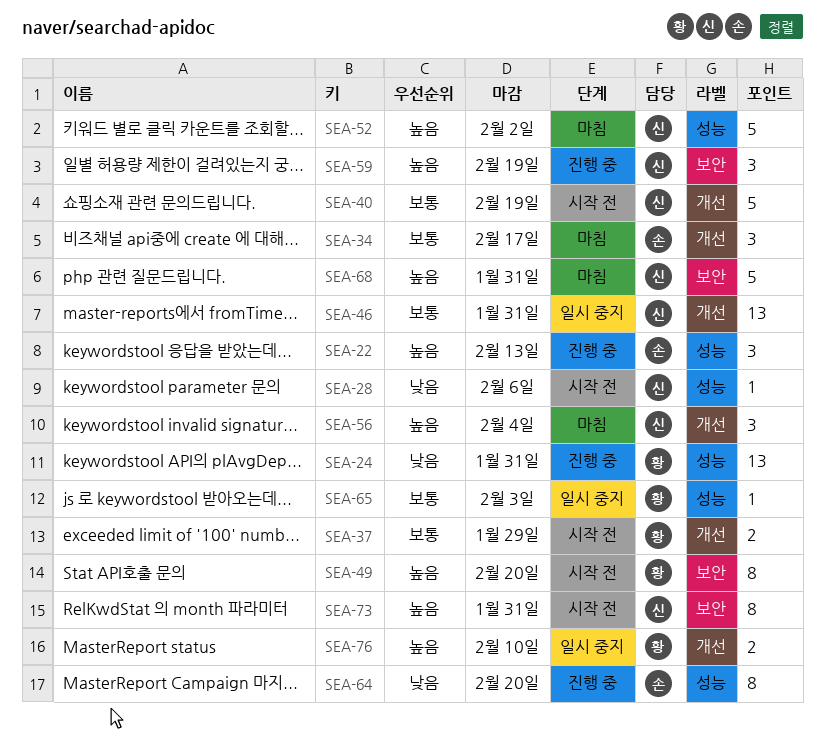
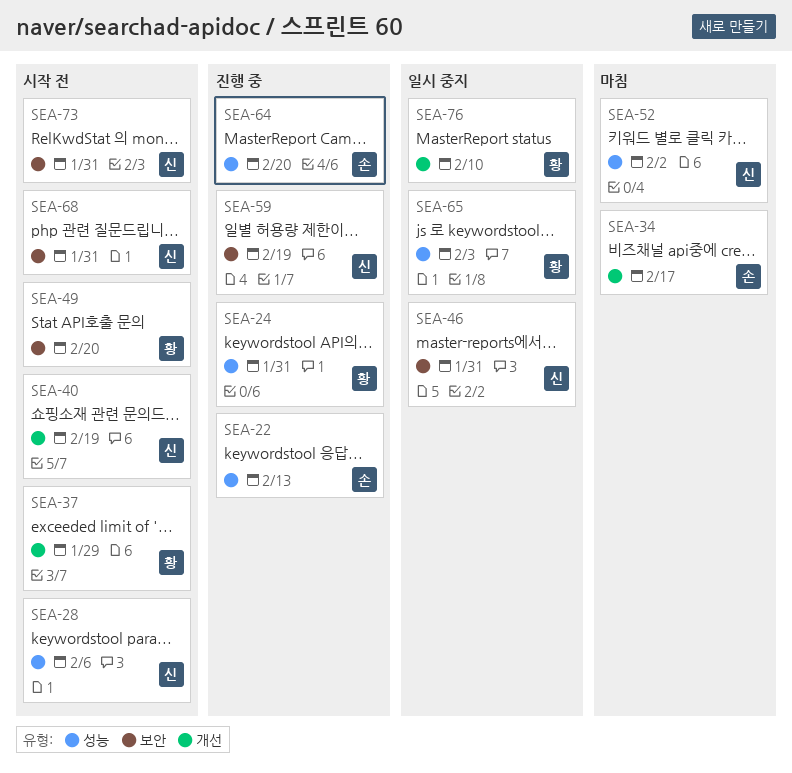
SEA-46, label: 개선 -> 보안
SEA-56: present -> none
SEA-68, status: 마침 -> 시작 전

